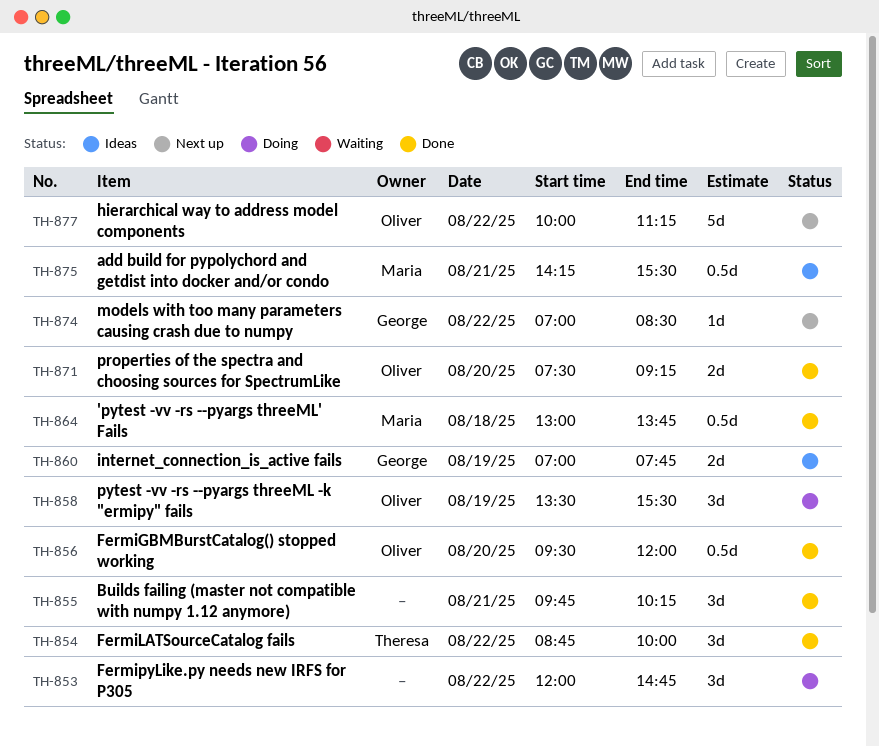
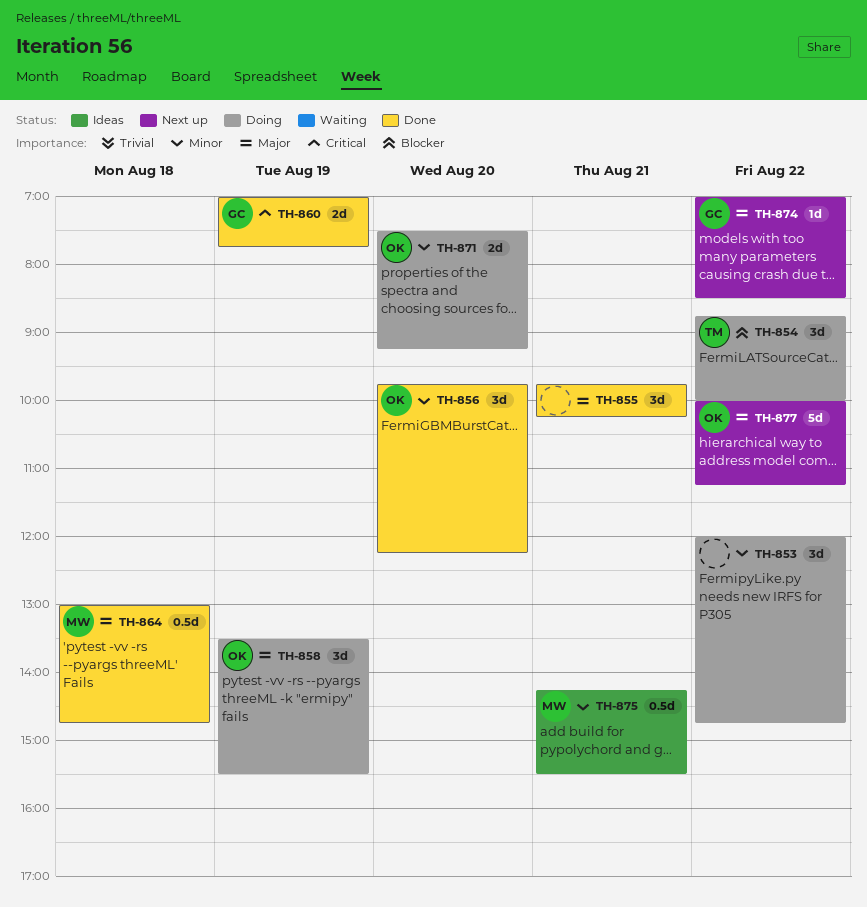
TH-854, status: Done -> Doing
TH-856, estimate: 0.5d -> 3d
TH-856, begins: 09:30 -> 09:45
TH-856, ends: 12:00 -> 12:15
TH-860, status: Ideas -> Done
TH-864, ends: 13:45 -> 14:45
TH-871, status: Done -> Doing

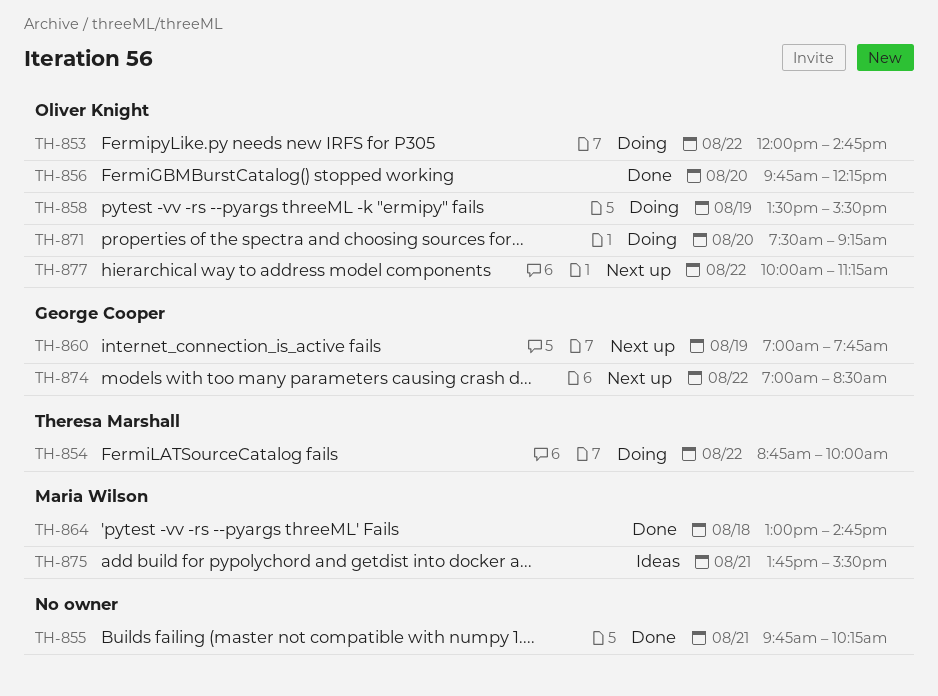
TH-853, owner: none -> Oliver Knight
TH-860, status: Done -> Next up
TH-875, begins: 14:15 -> 13:45

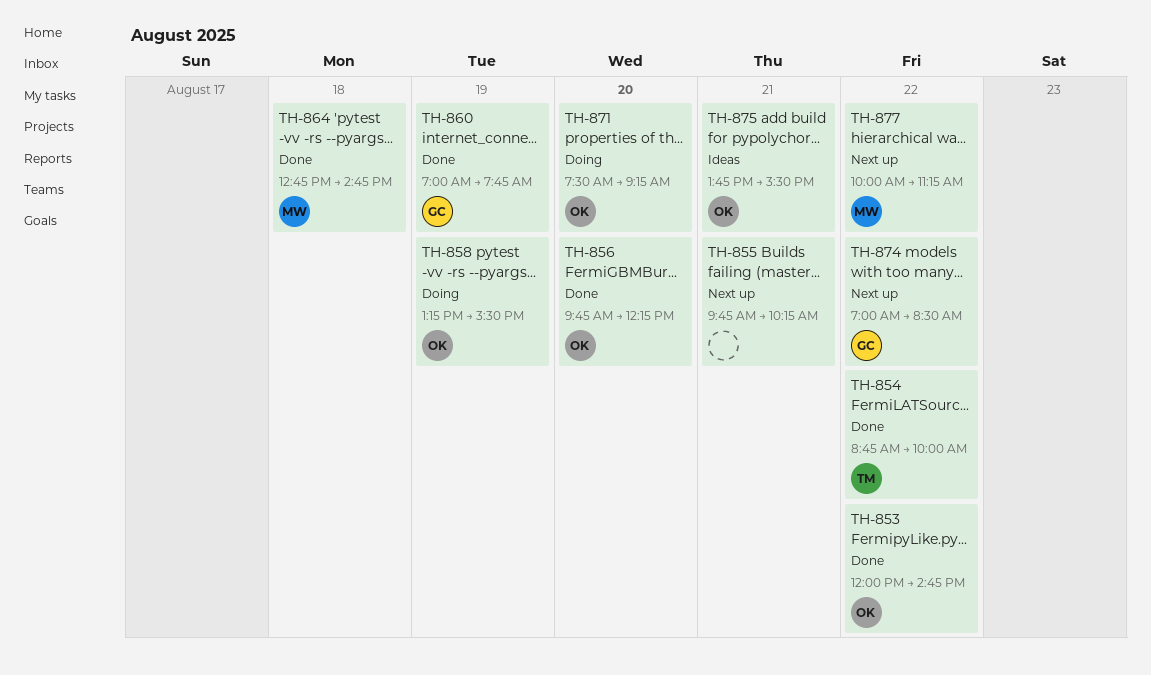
TH-853, status: Doing -> Done
TH-854, status: Doing -> Done
TH-855, status: Done -> Next up
TH-858, begins: 13:30 -> 13:15
TH-860, status: Next up -> Done
TH-864, begins: 13:00 -> 12:45
TH-875, owner: Maria Wilson -> Oliver Knight
TH-877, owner: Oliver Knight -> Maria Wilson

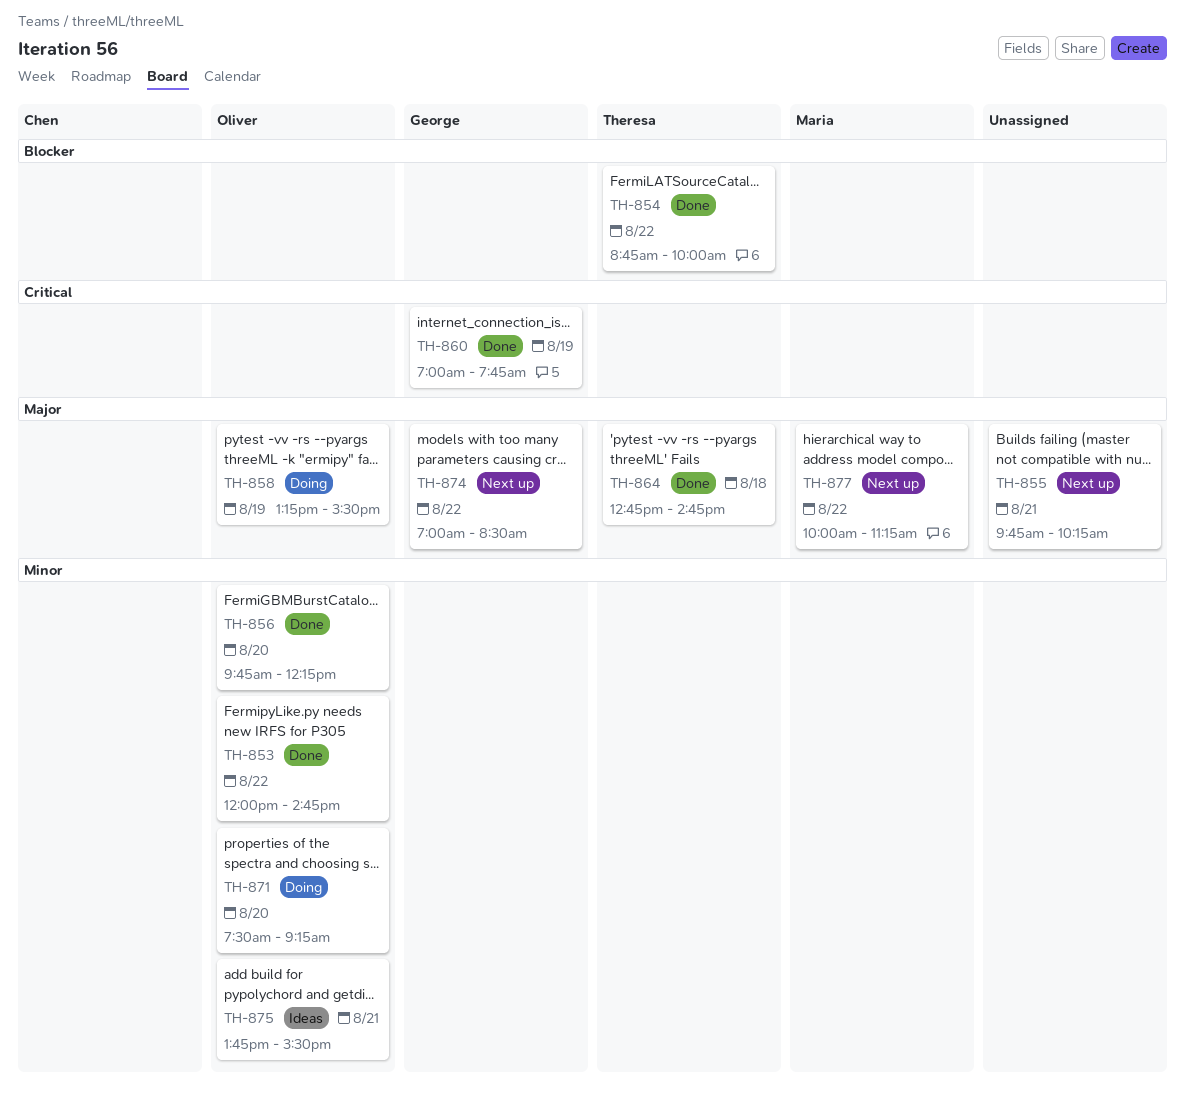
TH-864, owner: Maria -> Theresa

